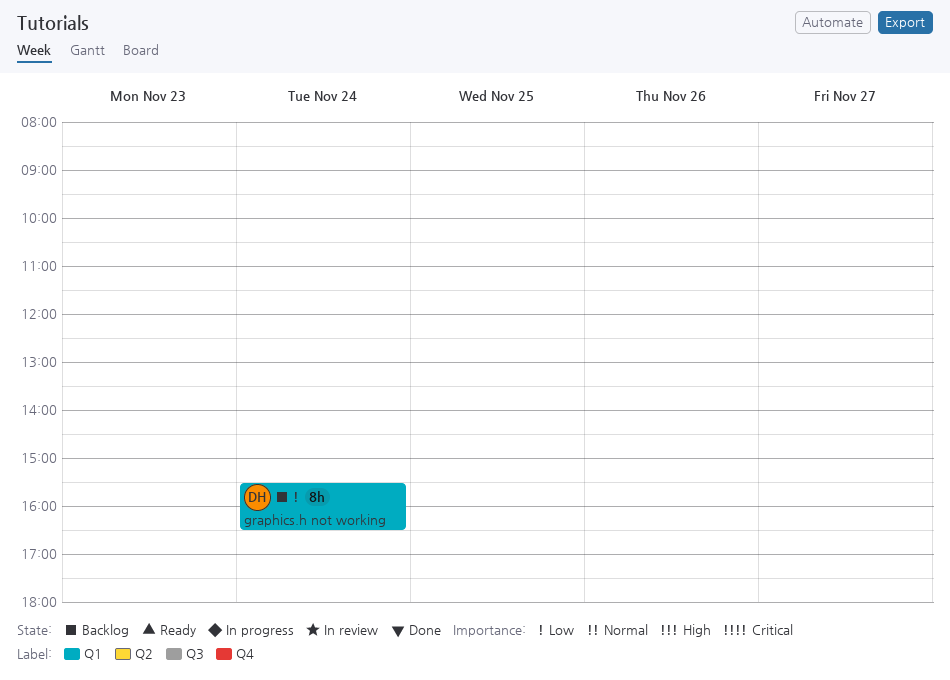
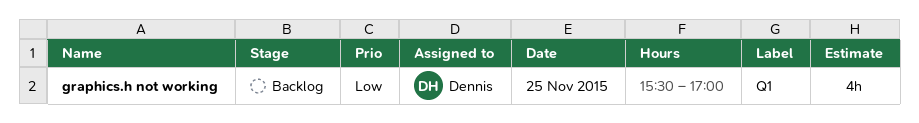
graphics.h not working, estimate: 8h -> 4h
graphics.h not working, day: Nov 24 -> Nov 25
graphics.h not working, ends: 16:30 -> 17:00

